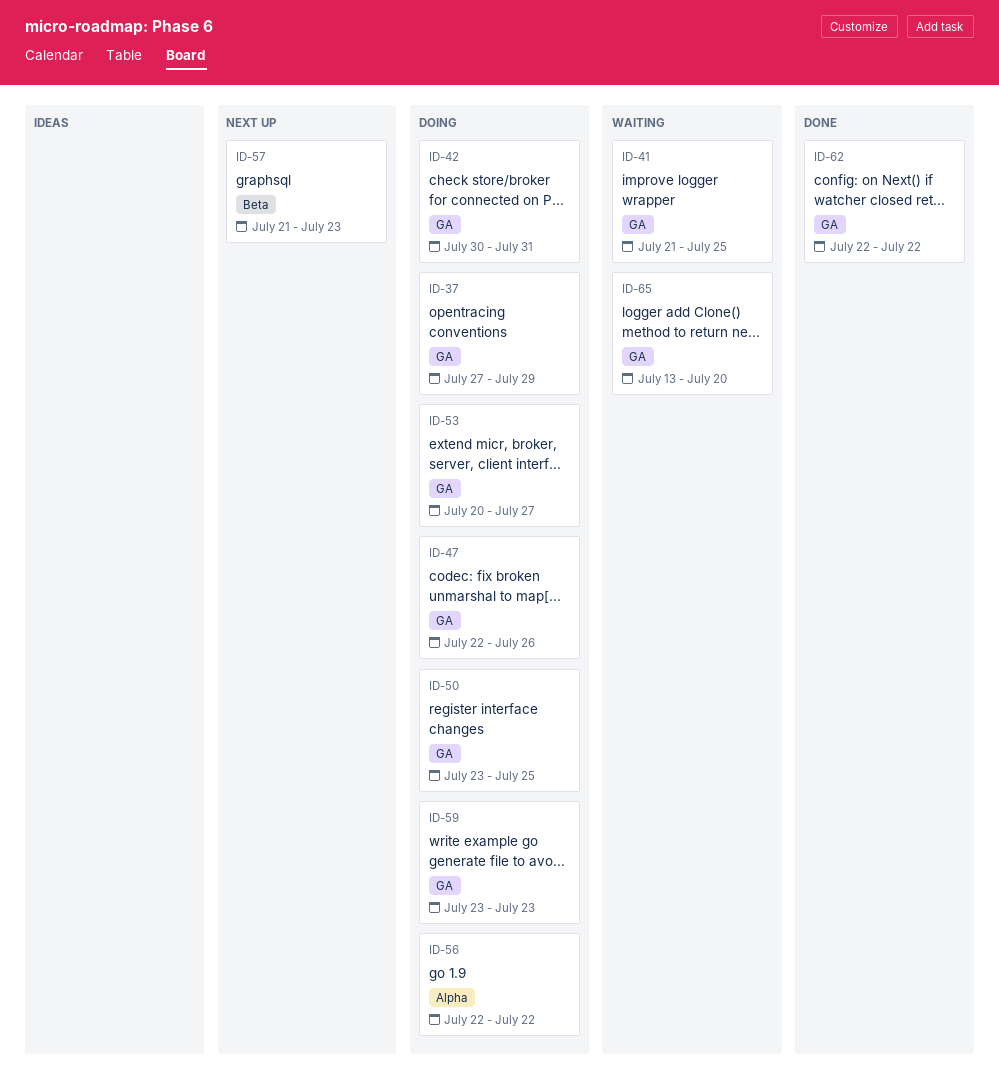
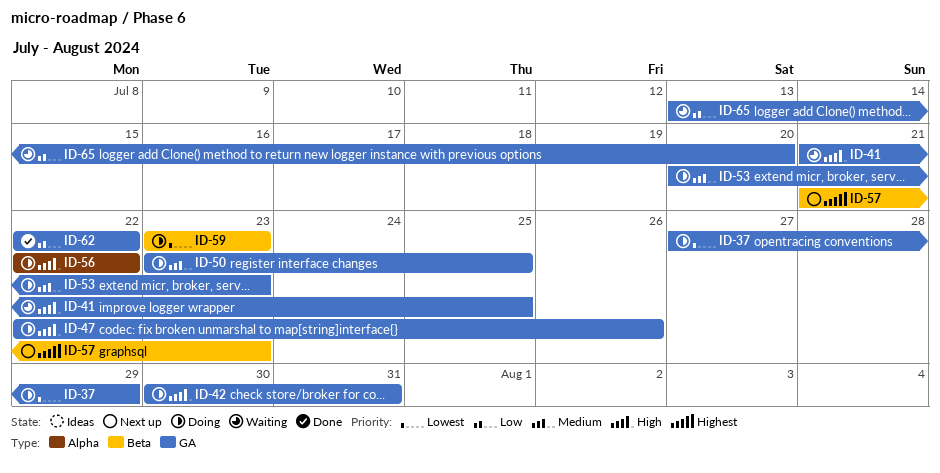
ID-53, due: Jul 27 -> Jul 23
ID-59, label: GA -> Beta

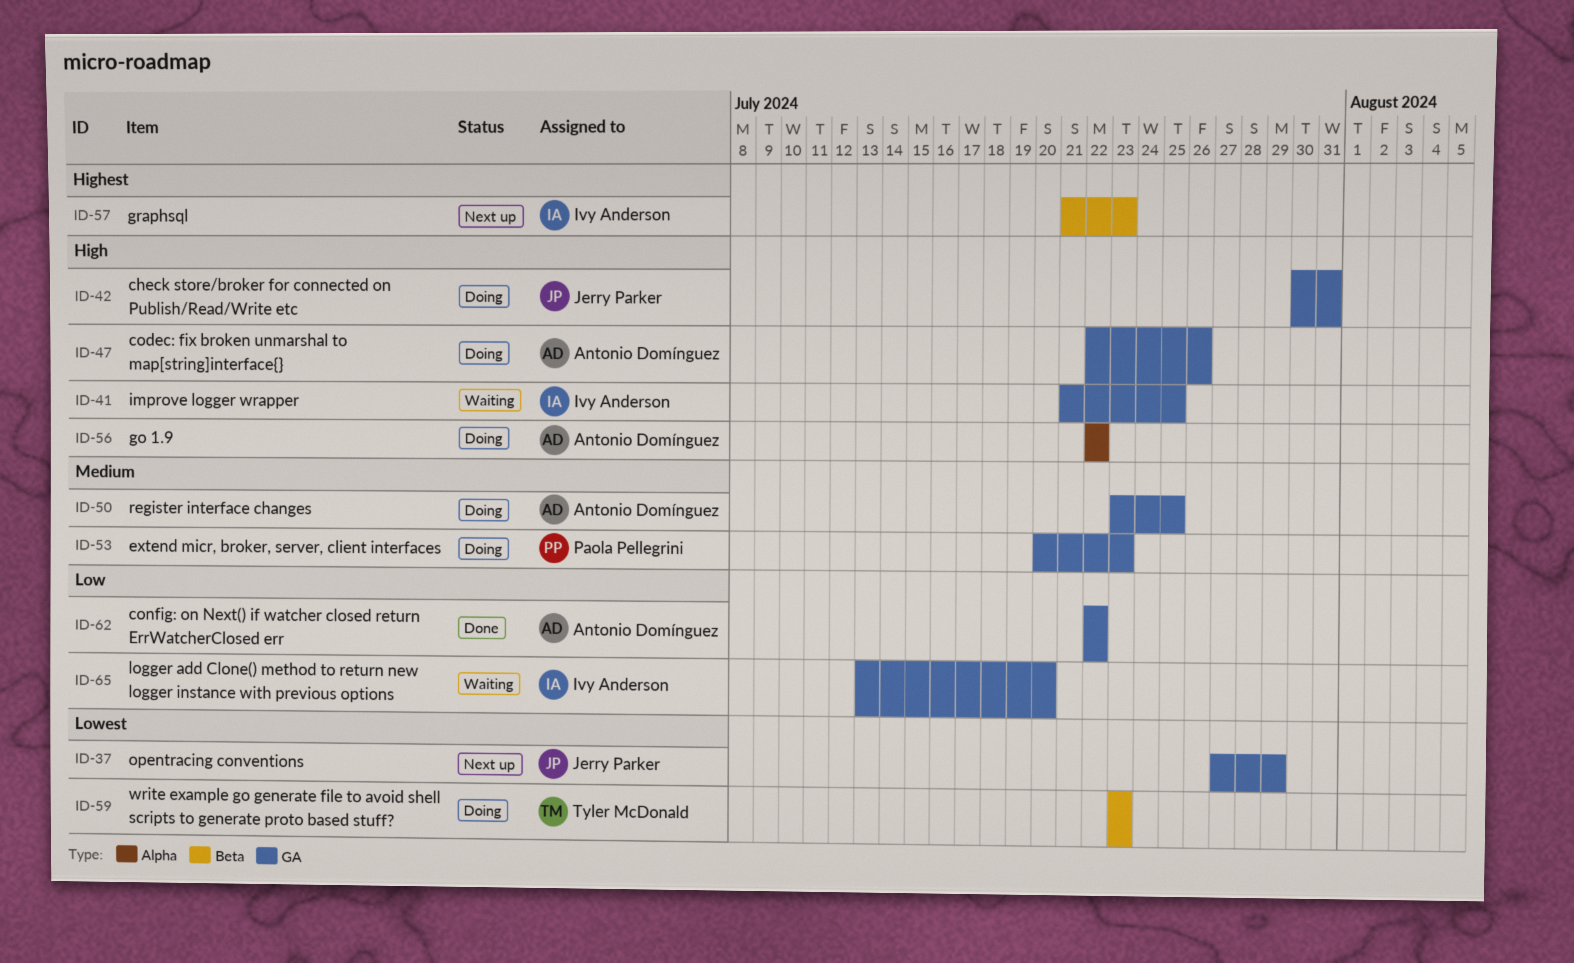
ID-37, status: Doing -> Next up

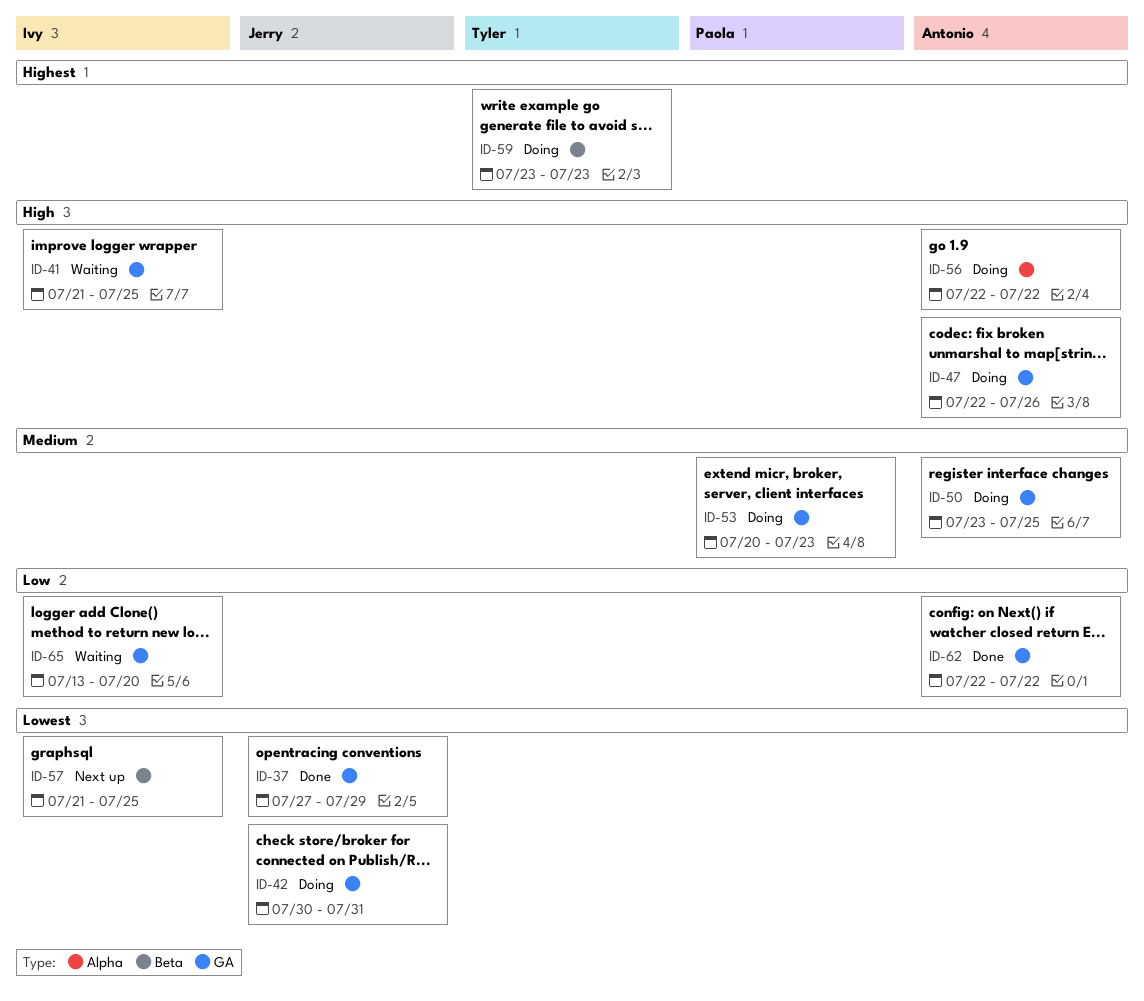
ID-37, status: Next up -> Done
ID-42, priority: High -> Lowest
ID-57, priority: Highest -> Lowest
ID-57, due: Jul 23 -> Jul 25
ID-59, priority: Lowest -> Highest

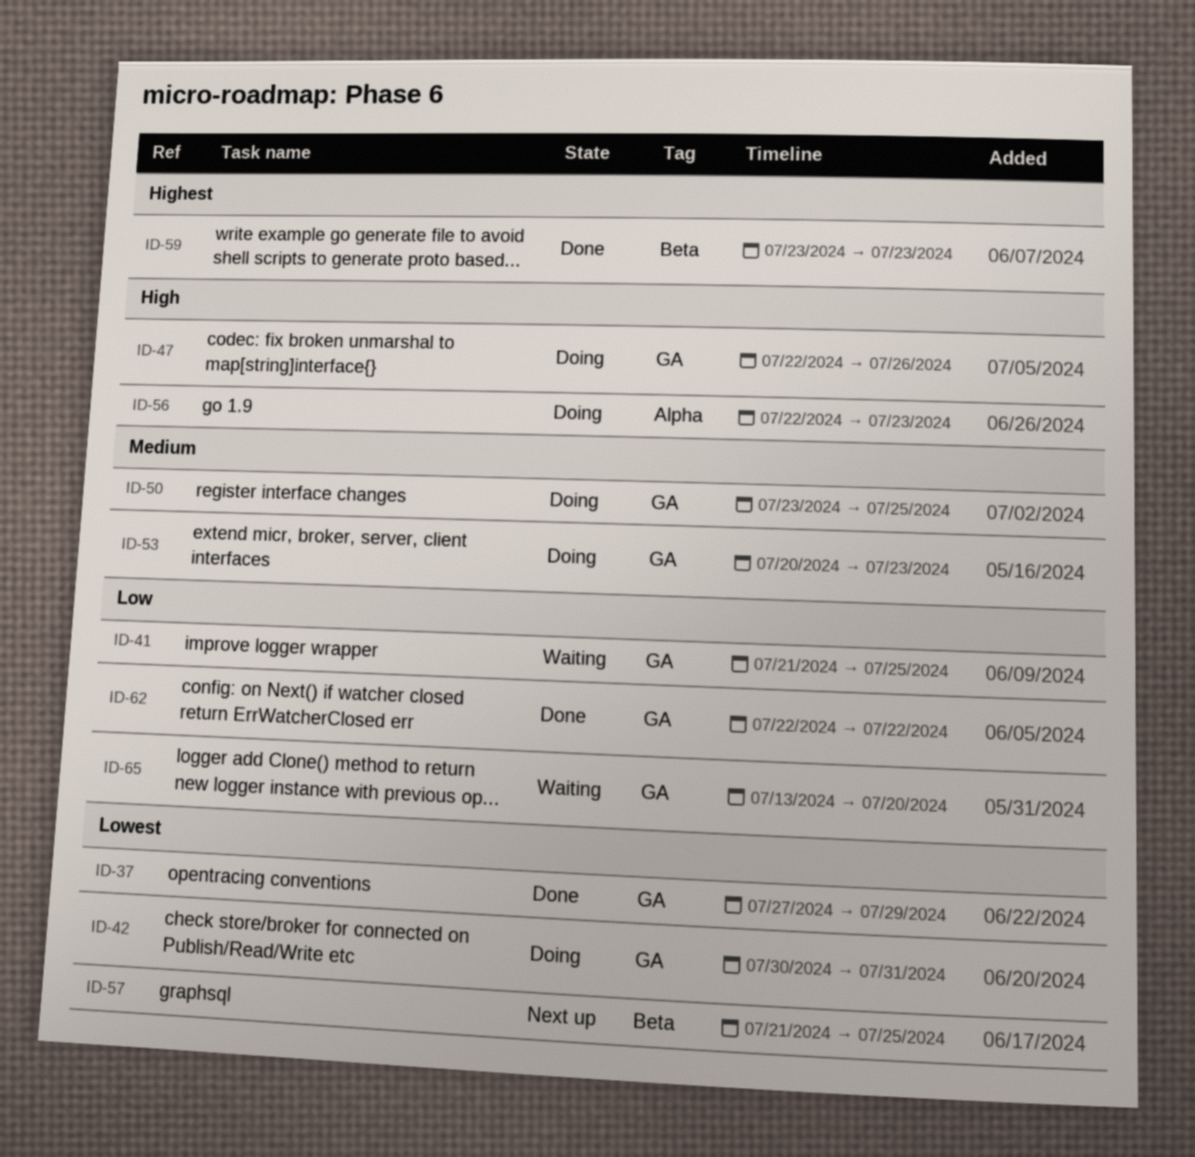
ID-41, priority: High -> Low
ID-56, due: Jul 22 -> Jul 23
ID-59, status: Doing -> Done

